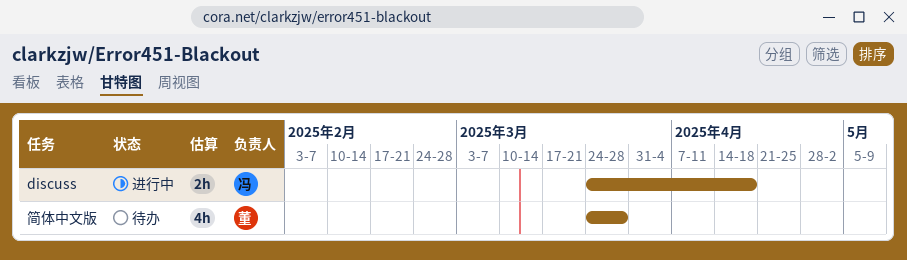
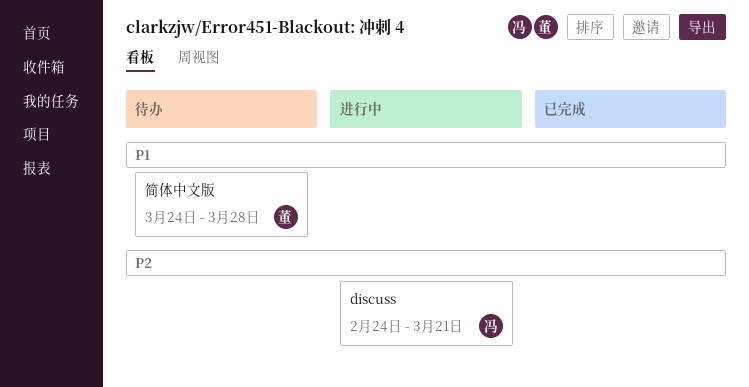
discuss, start: Mar 24 -> Feb 24
discuss, due: Apr 18 -> Mar 21

